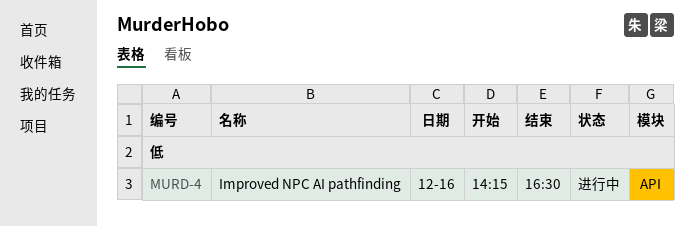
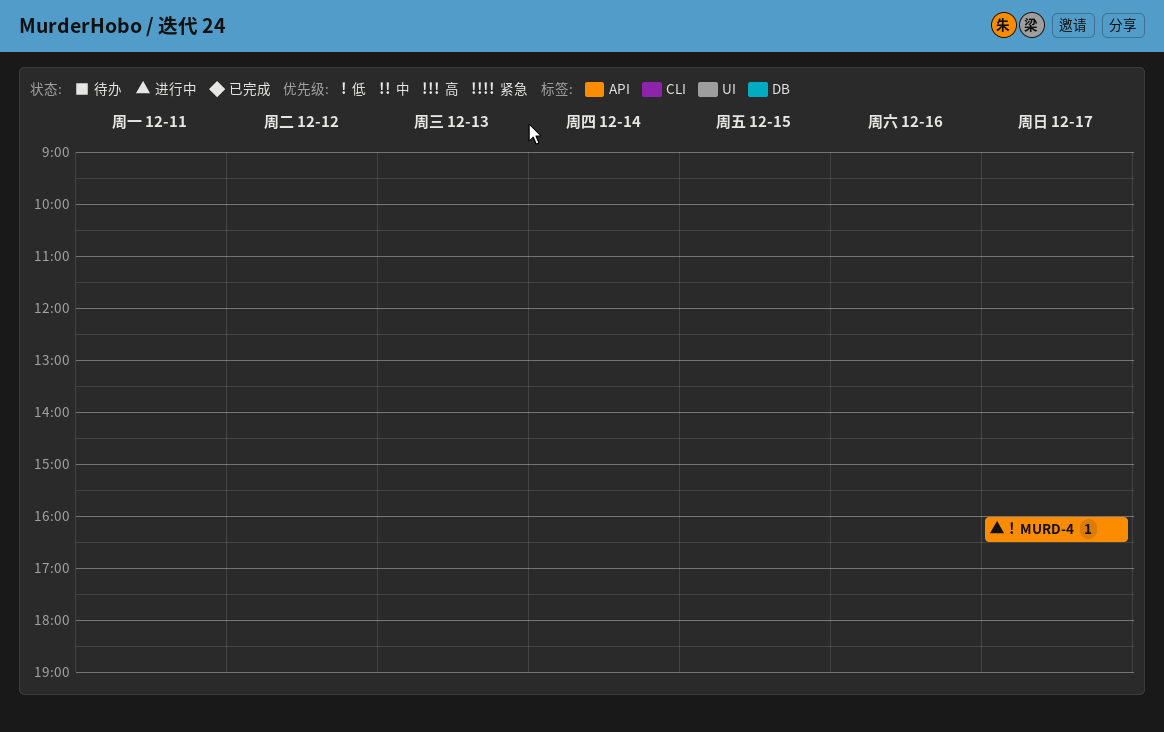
MURD-4, day: Dec 16 -> Dec 17
MURD-4, begins: 14:15 -> 16:00

